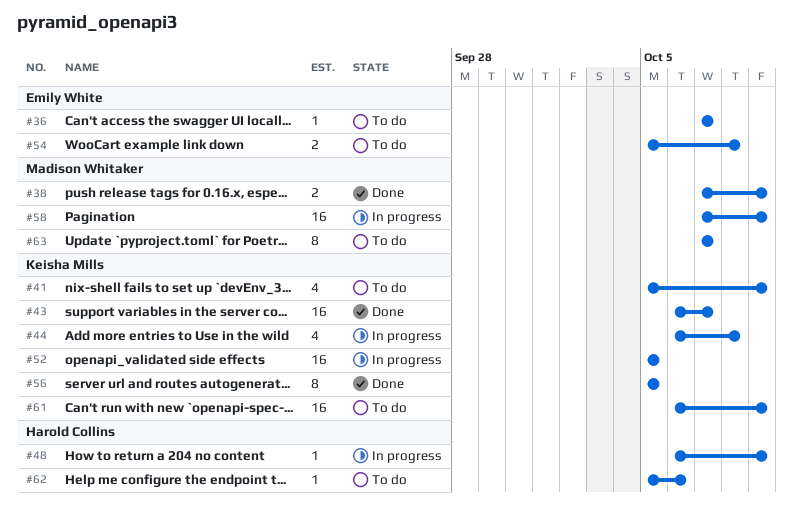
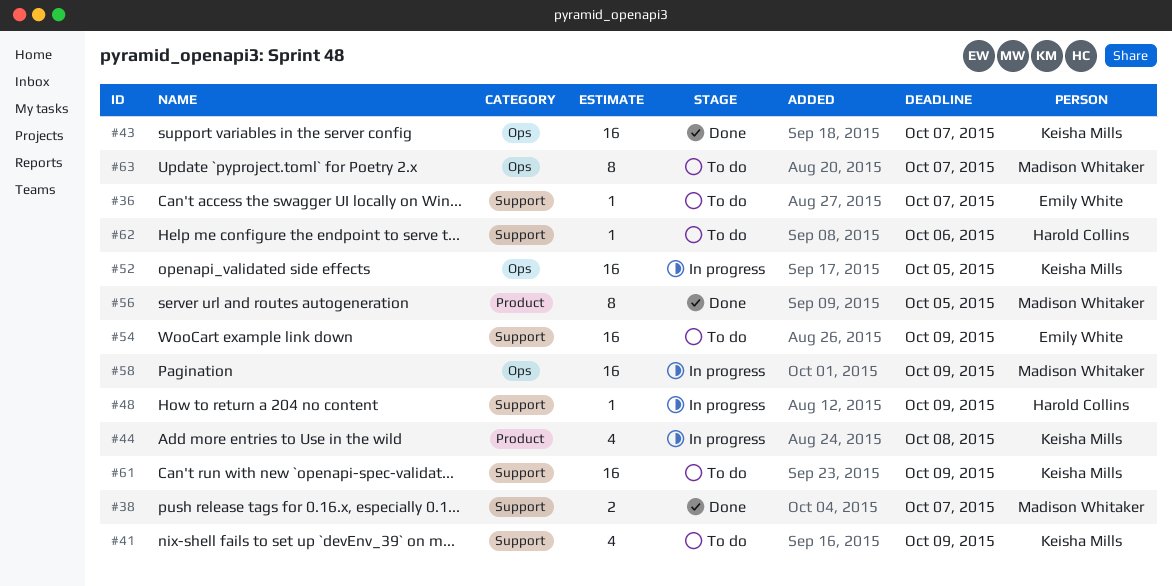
#38, due: Oct 9 -> Oct 7
#54, estimate: 2 -> 16
#54, due: Oct 8 -> Oct 9
#56, owner: Keisha Mills -> Madison Whitaker

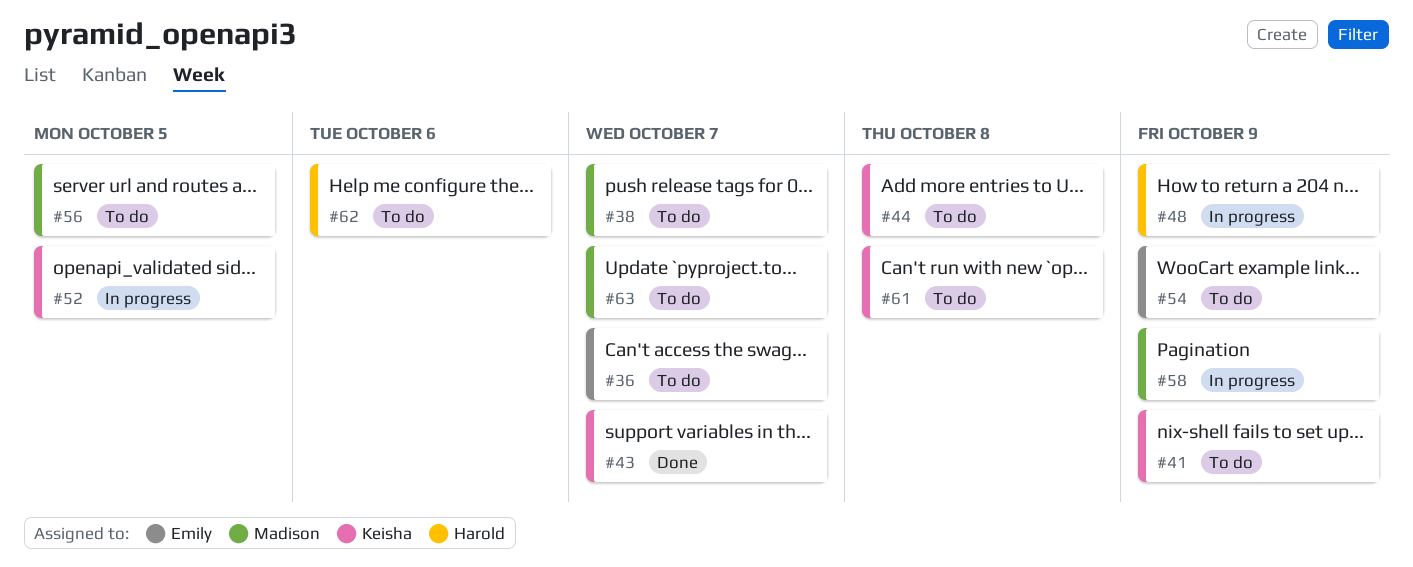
#38, status: Done -> To do
#44, status: In progress -> To do
#56, status: Done -> To do
#61, due: Oct 9 -> Oct 8

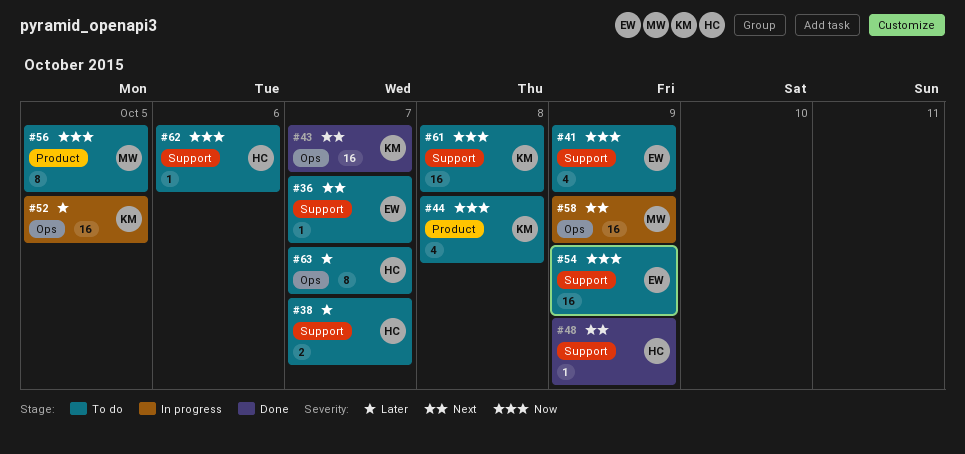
#38, owner: Madison -> Harold
#41, owner: Keisha -> Emily
#48, status: In progress -> Done
#63, owner: Madison -> Harold

